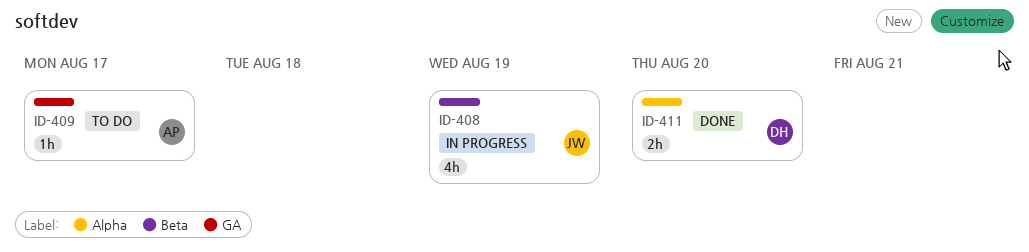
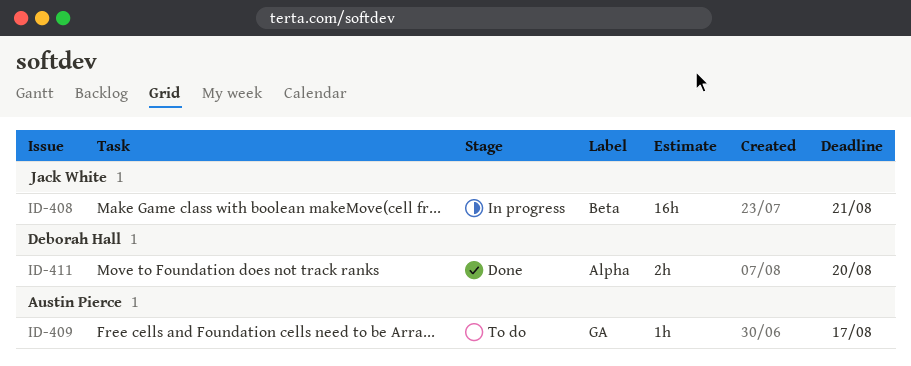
ID-408, estimate: 4h -> 16h
ID-408, due: Aug 19 -> Aug 21

